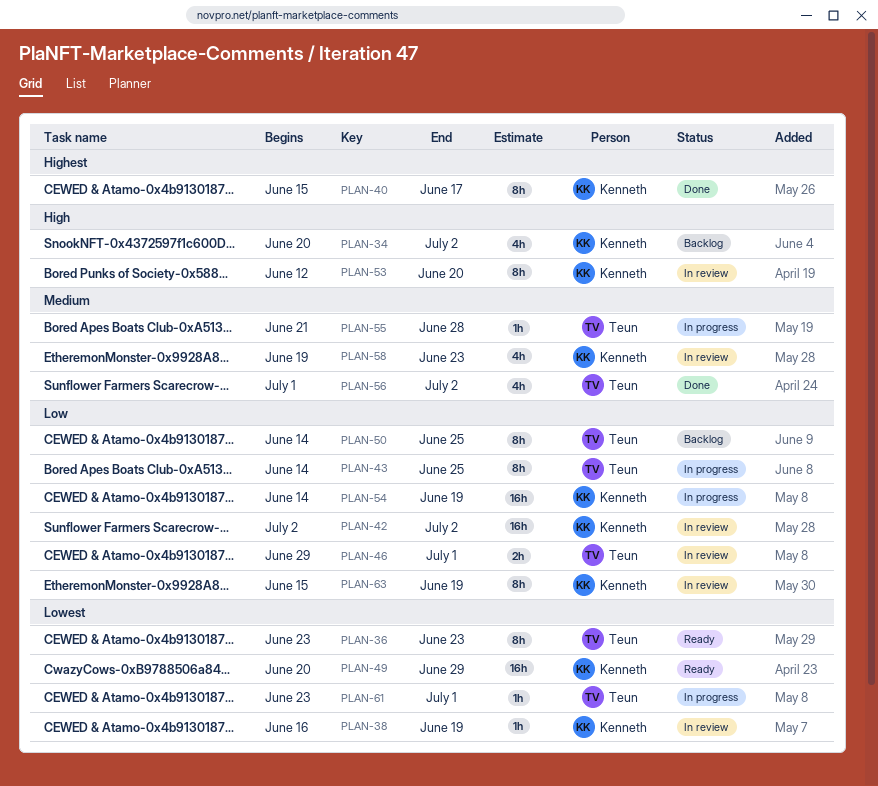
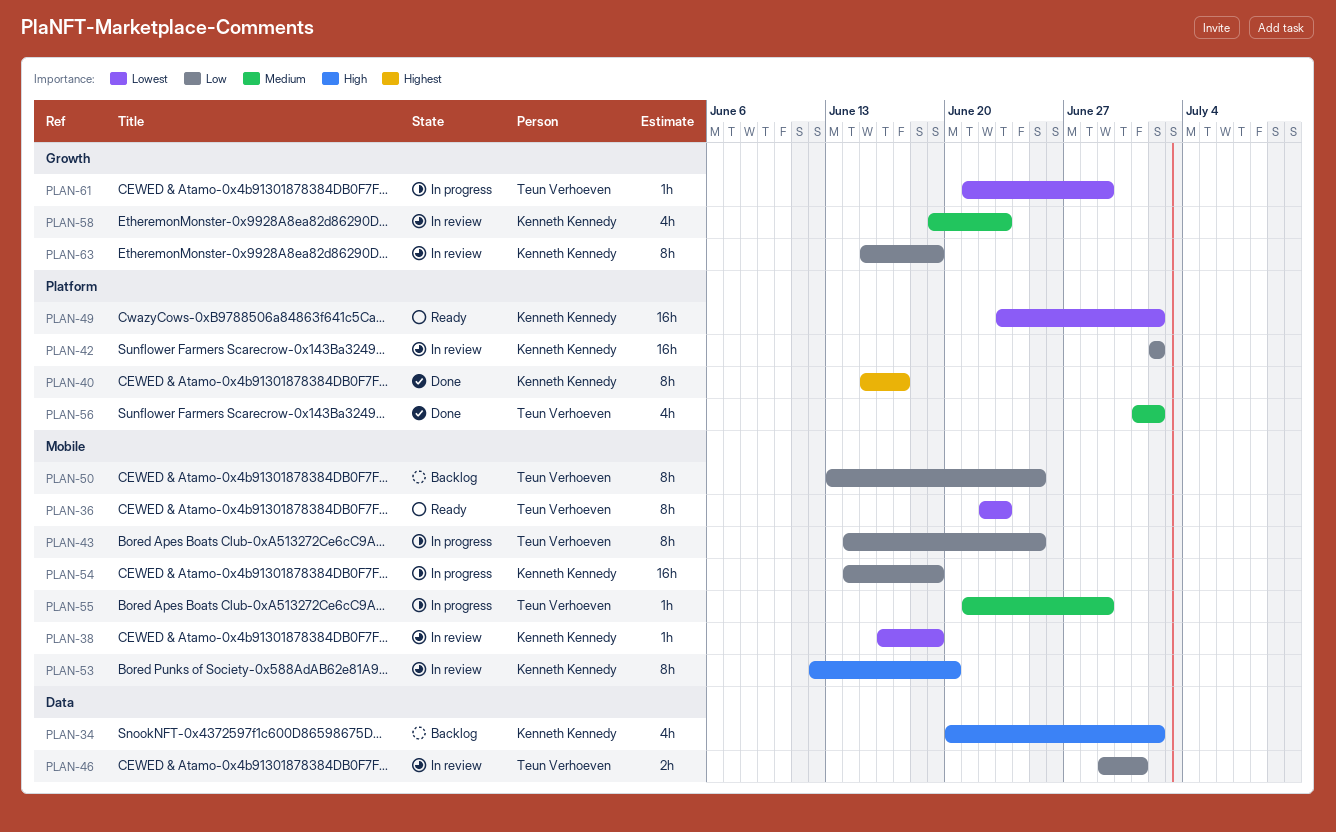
PLAN-36, start: Jun 23 -> Jun 22
PLAN-49, start: Jun 20 -> Jun 23
PLAN-49, due: Jun 29 -> Jul 2
PLAN-50, start: Jun 14 -> Jun 13
PLAN-55, due: Jun 28 -> Jun 29
PLAN-61, start: Jun 23 -> Jun 21
PLAN-61, due: Jul 1 -> Jun 29

